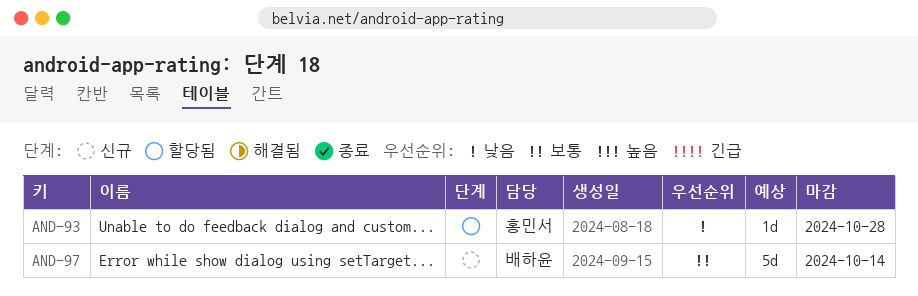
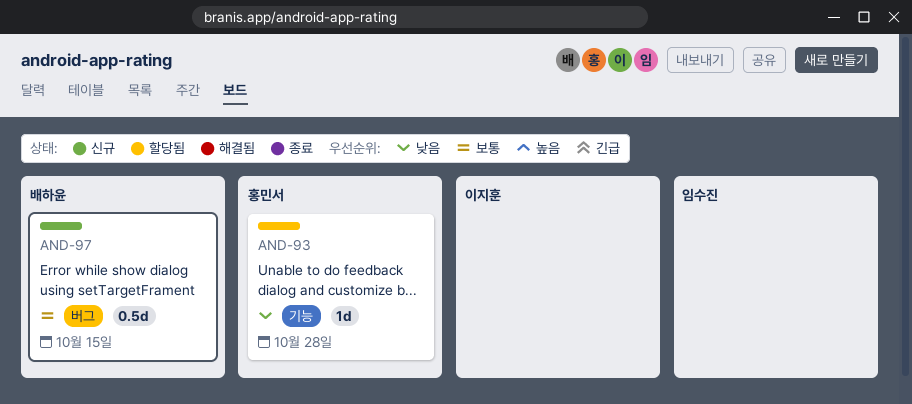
AND-97, estimate: 5d -> 0.5d
AND-97, due: Oct 14 -> Oct 15

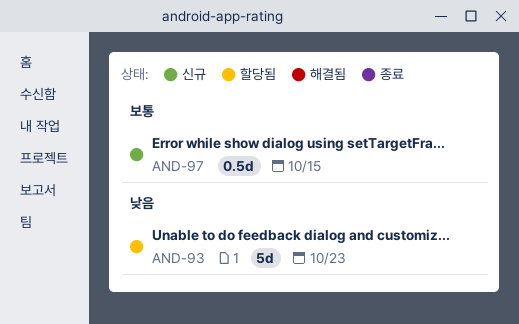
AND-93, estimate: 1d -> 5d
AND-93, due: Oct 28 -> Oct 23

